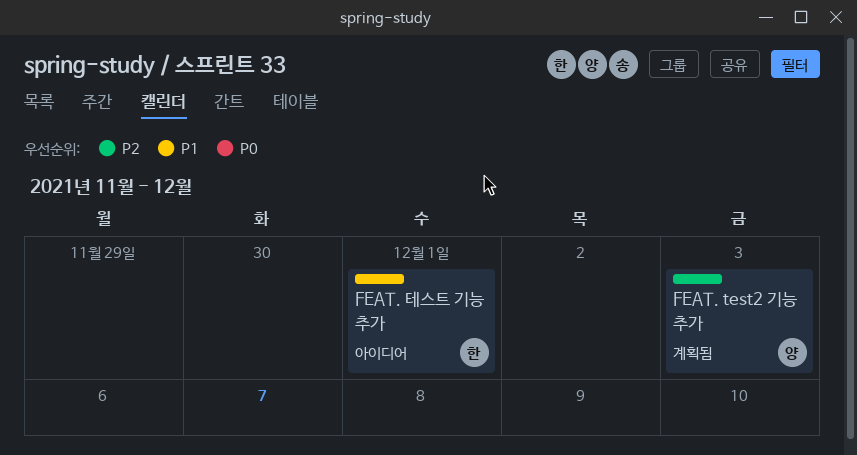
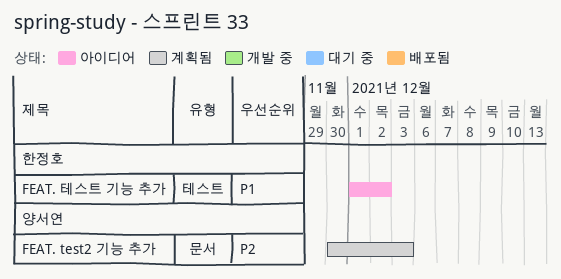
FEAT. 테스트 기능 추가, due: Dec 1 -> Dec 2

